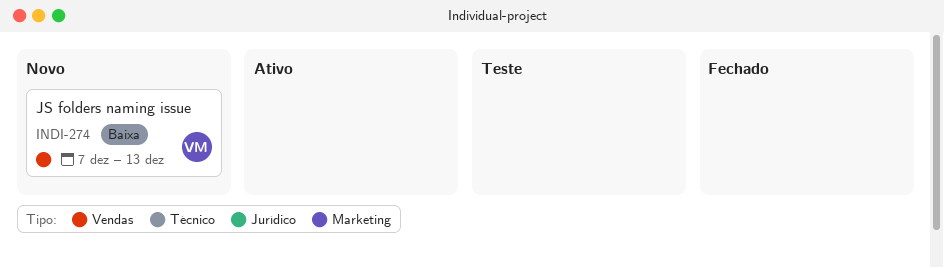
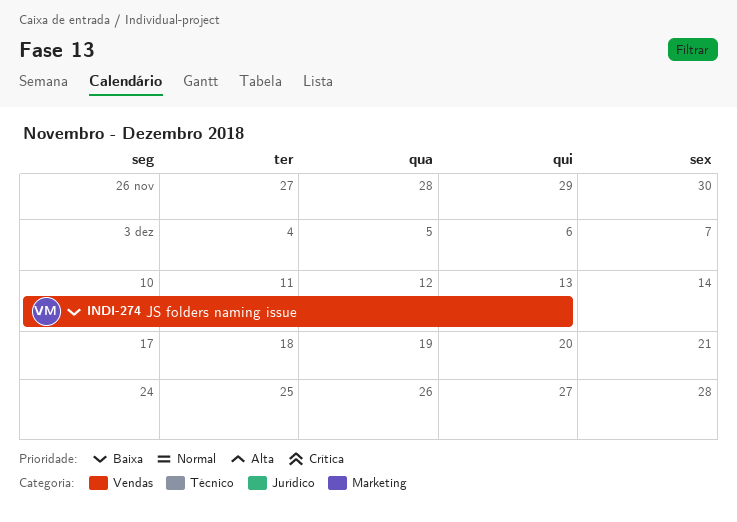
INDI-274, start: Dec 7 -> Dec 10

